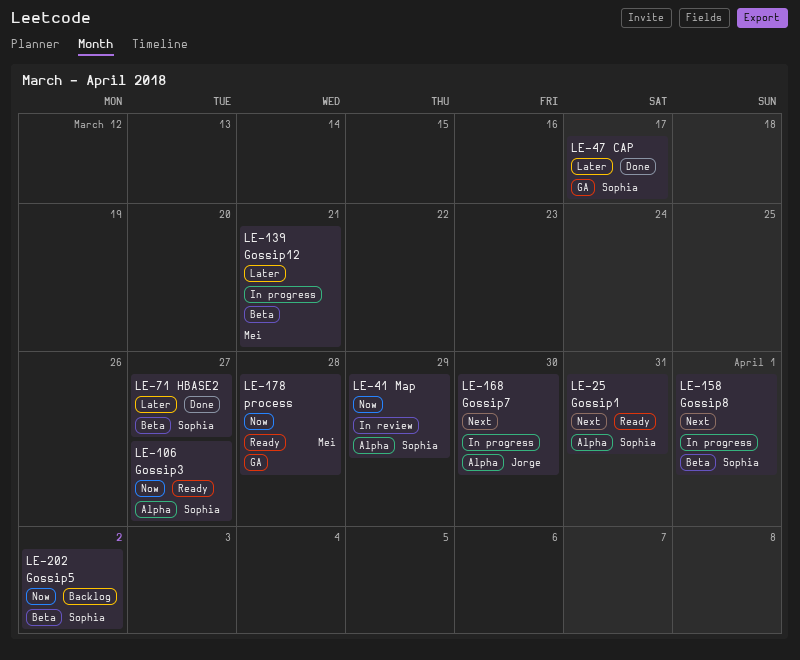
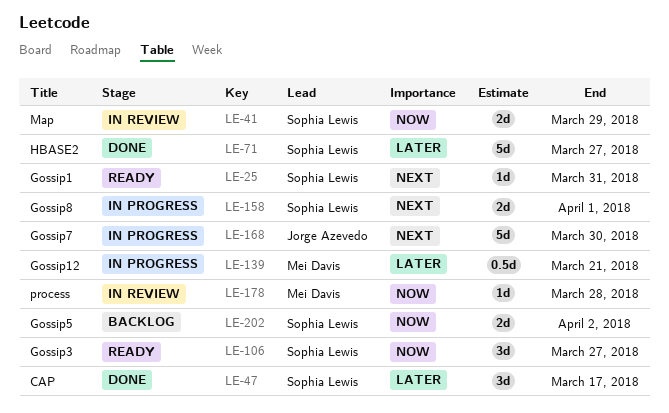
LE-178, status: Ready -> In review

